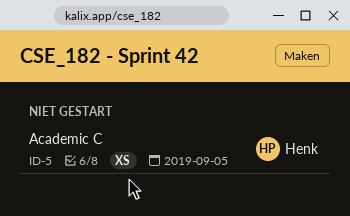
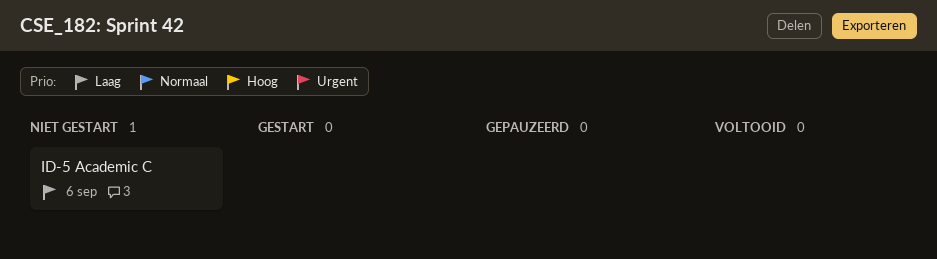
ID-5, due: Sep 5 -> Sep 6

